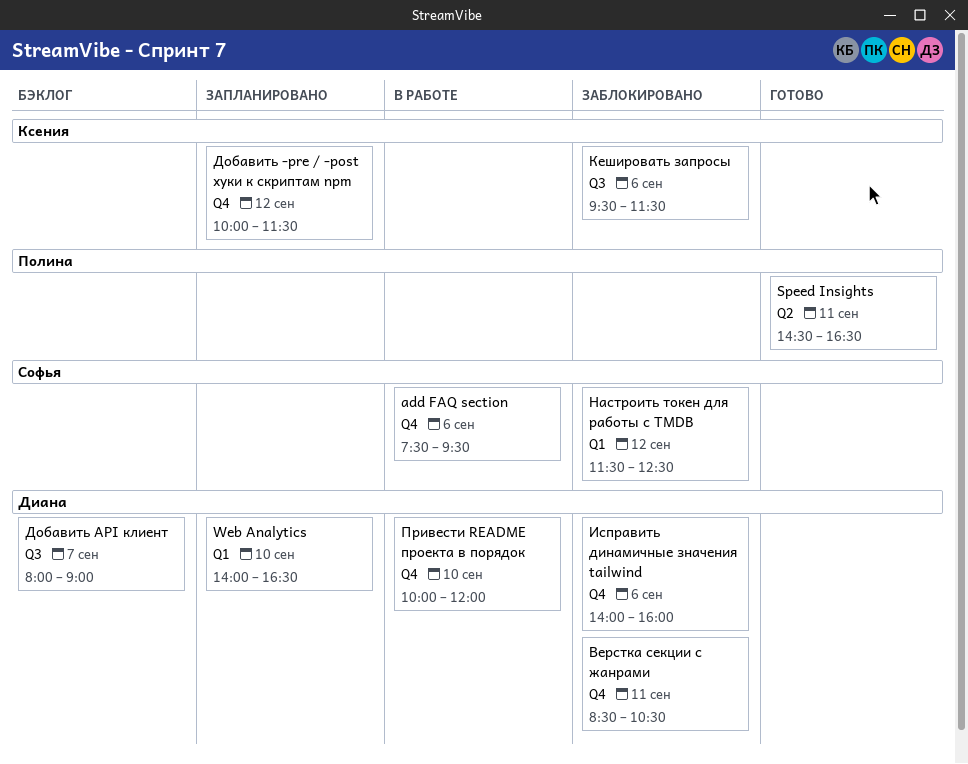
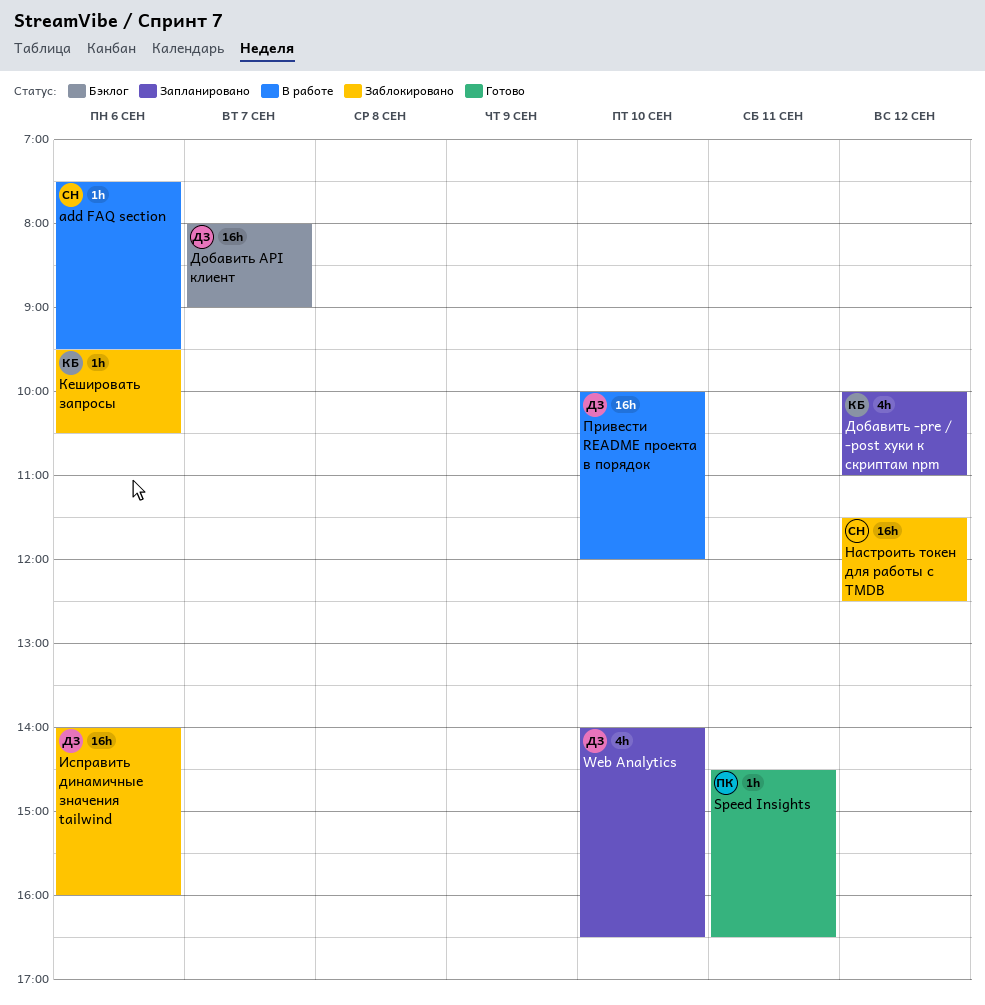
Верстка секции с жанрами: present -> none
Добавить -pre / -post хуки к скриптам npm, ends: 11:30 -> 11:00
Кешировать запросы, ends: 11:30 -> 10:30

